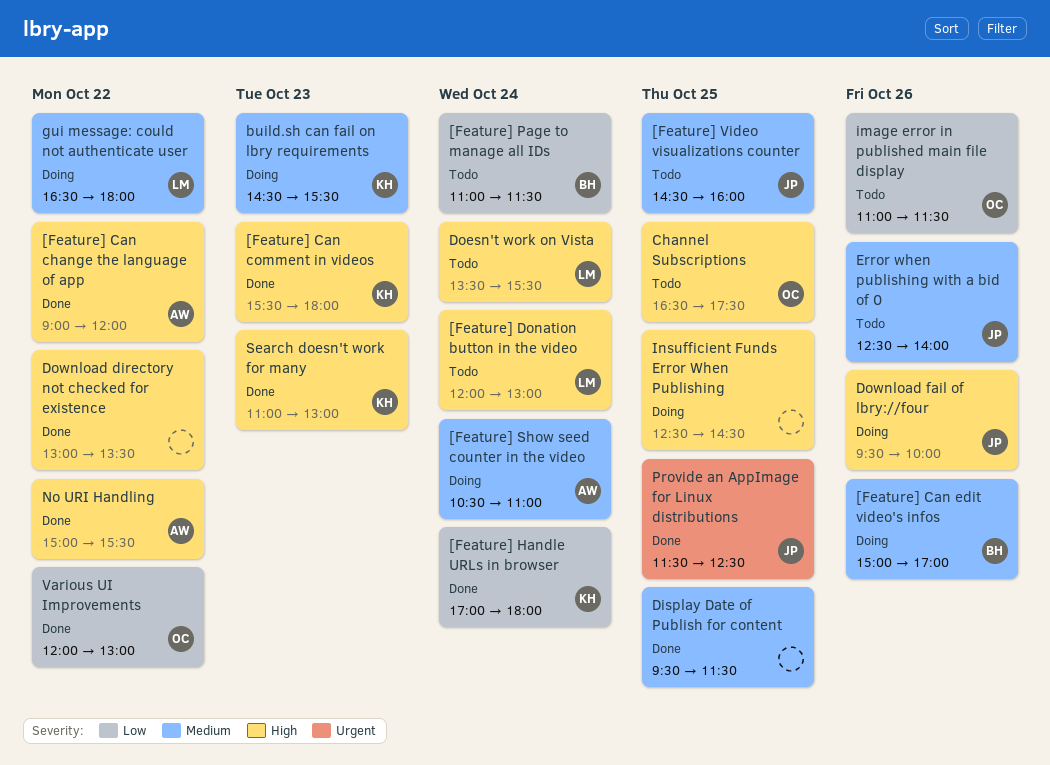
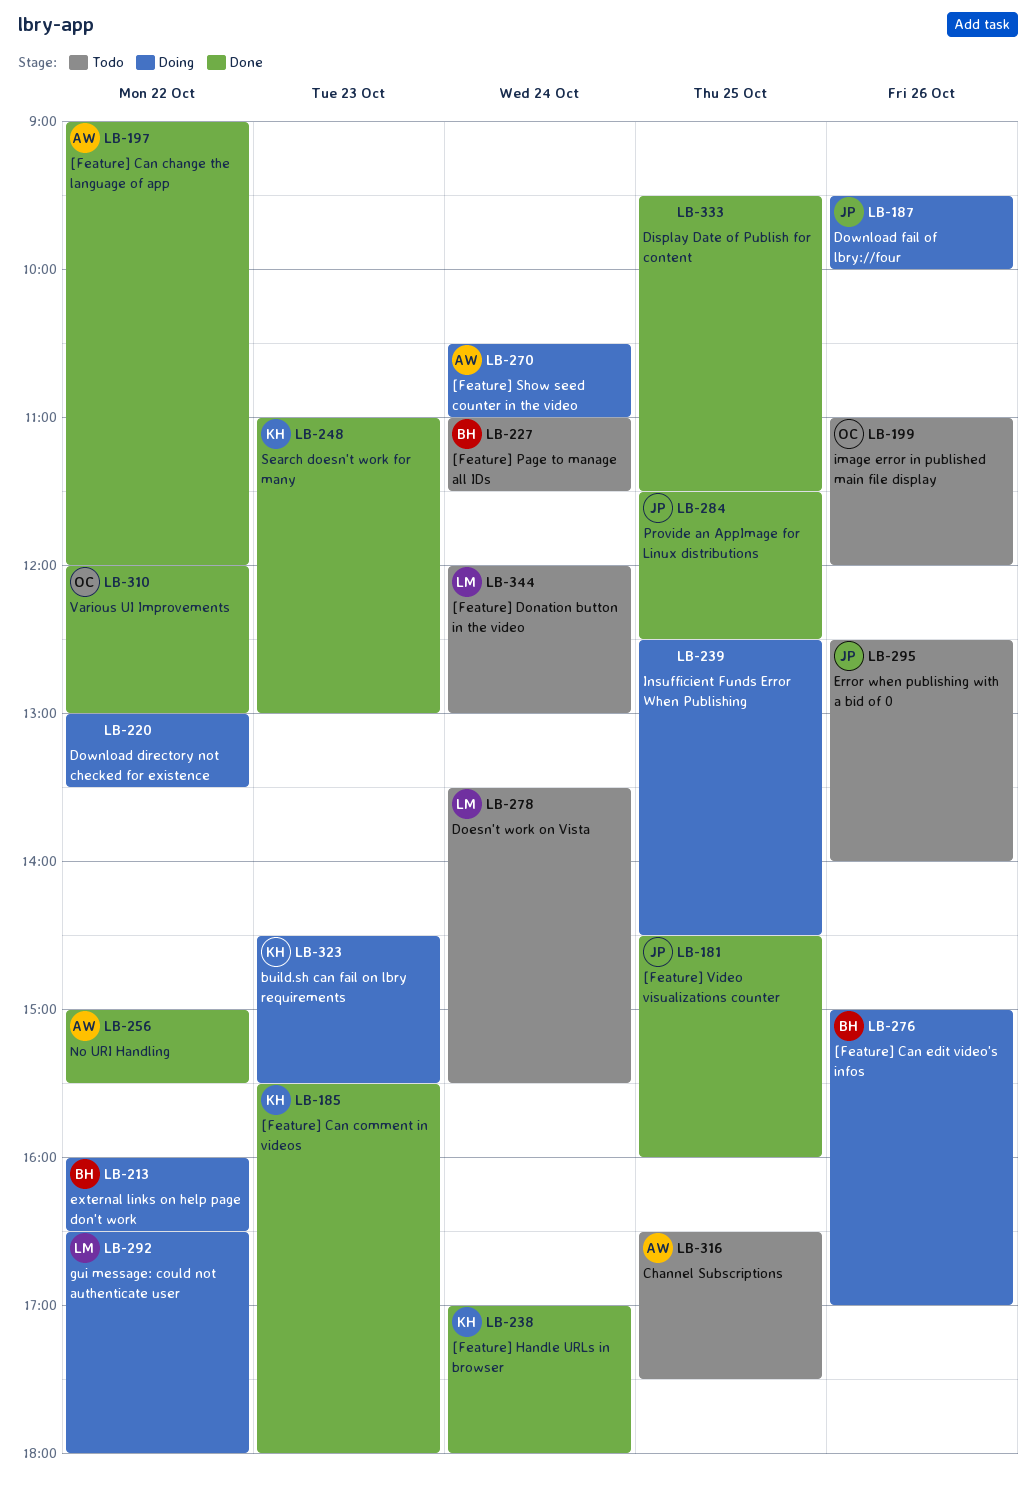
[Feature] Video visualizations counter, status: Todo -> Done
Channel Subscriptions, owner: OC -> AW
Download directory not checked for existence, status: Done -> Doing
external links on help page don't work: none -> present
image error in published main file display, ends: 11:30 -> 12:00

